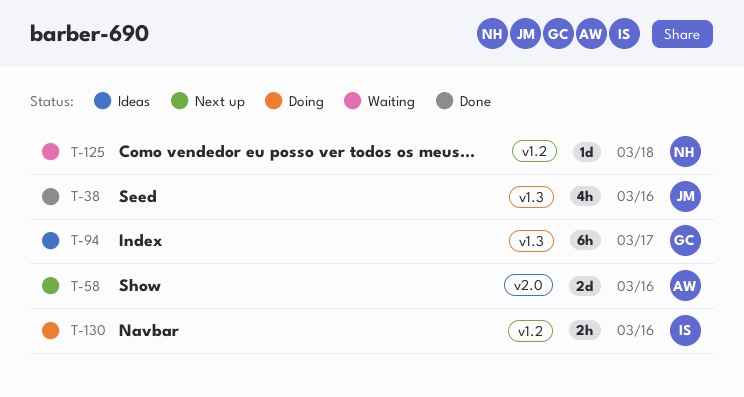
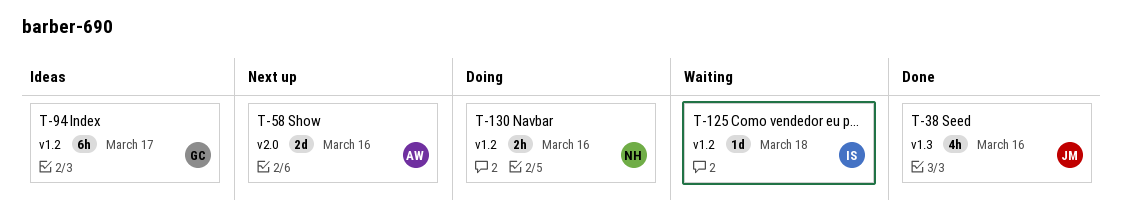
T-94, label: v1.3 -> v1.2
T-125, owner: NH -> IS
T-130, owner: IS -> NH

